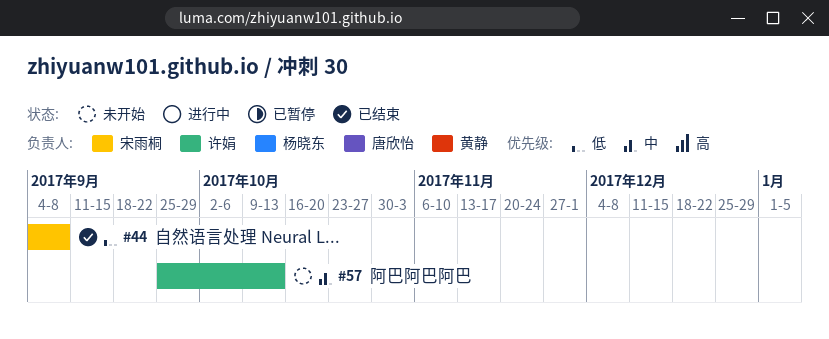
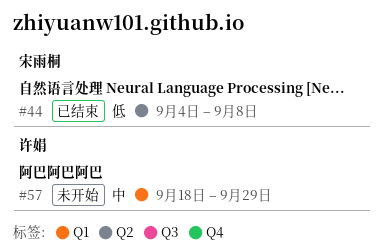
#57, start: Sep 25 -> Sep 18
#57, due: Oct 13 -> Sep 29

